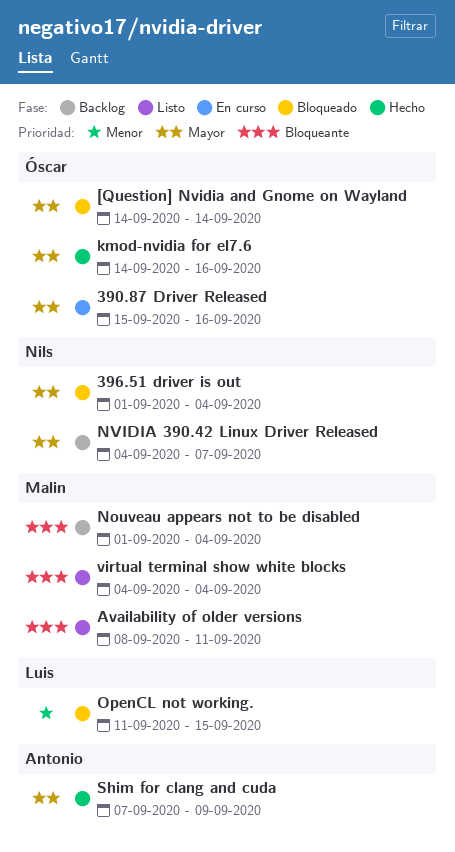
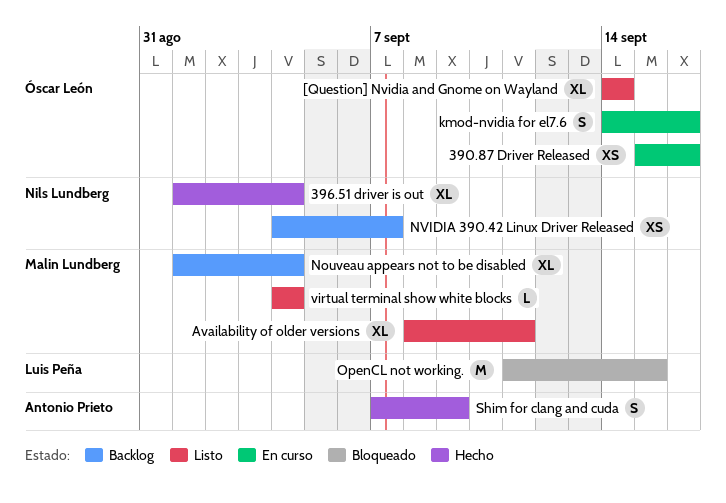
396.51 driver is out, status: Bloqueado -> Hecho
[Question] Nvidia and Gnome on Wayland, status: Bloqueado -> Listo
kmod-nvidia for el7.6, status: Hecho -> En curso

